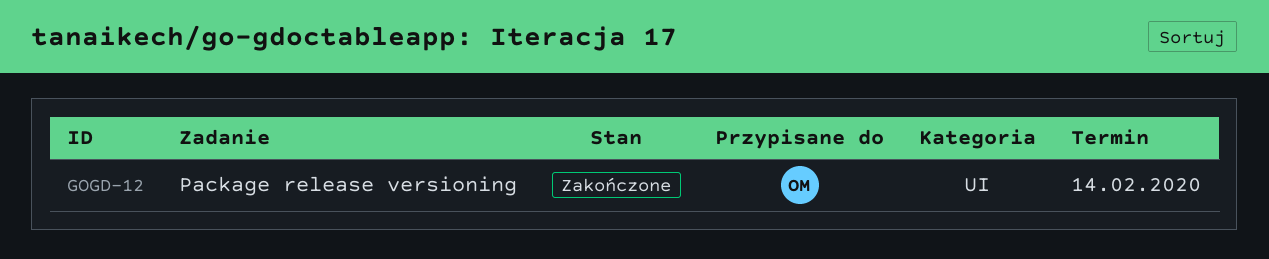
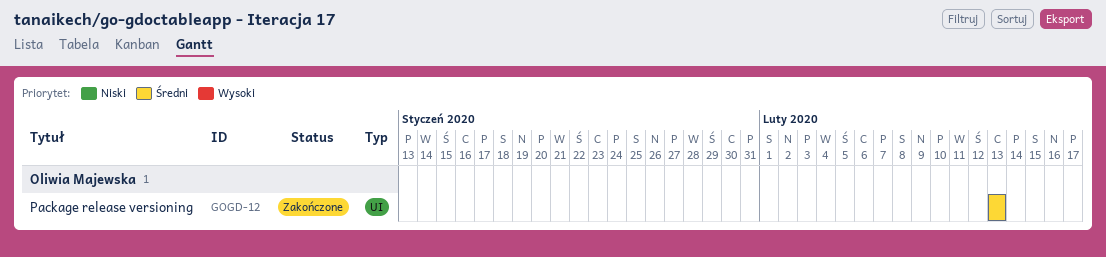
GOGD-12, due: Feb 14 -> Feb 13

